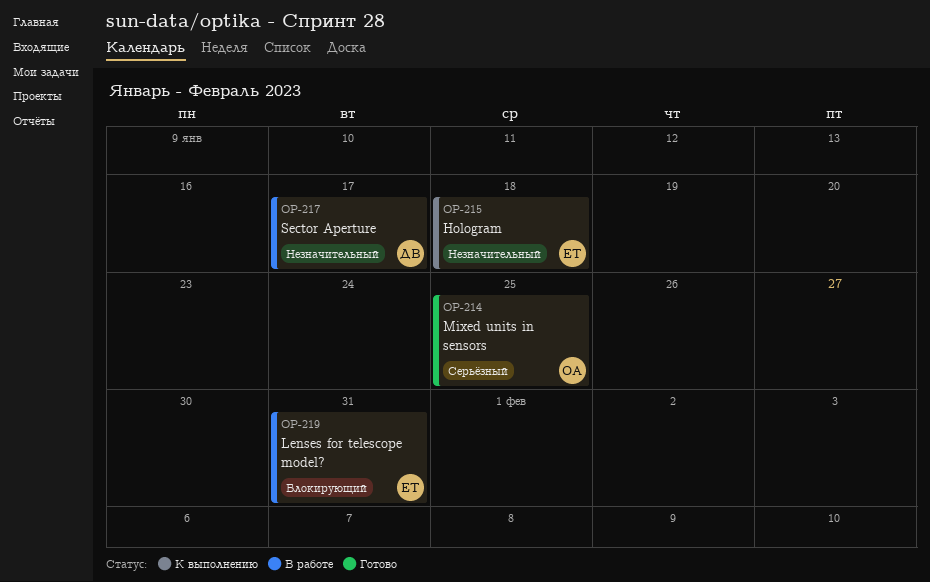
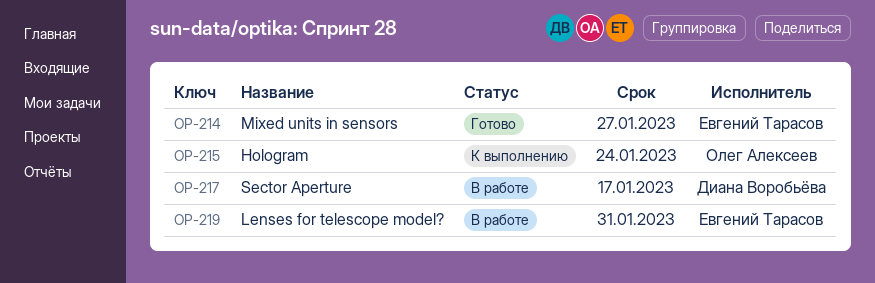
OP-214, owner: Олег Алексеев -> Евгений Тарасов
OP-214, due: Jan 25 -> Jan 27
OP-215, owner: Евгений Тарасов -> Олег Алексеев
OP-215, due: Jan 18 -> Jan 24

